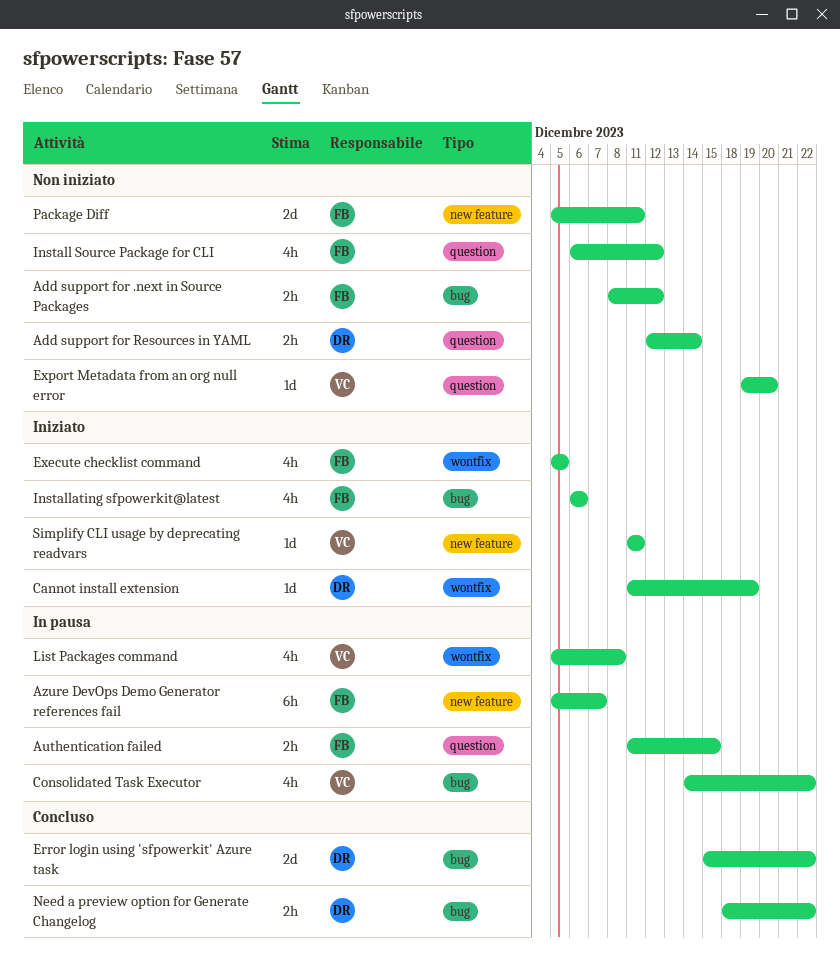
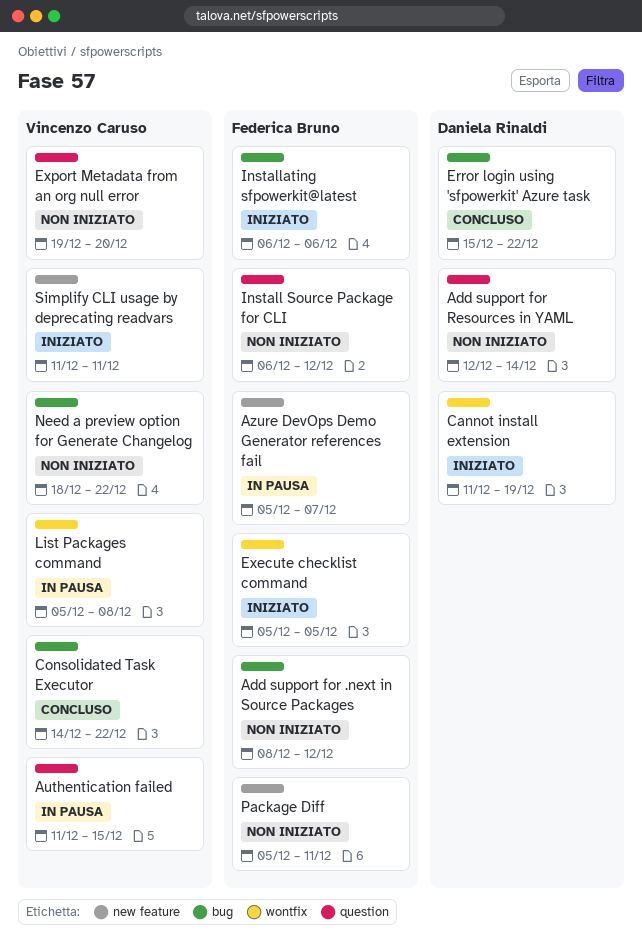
Authentication failed, owner: Federica Bruno -> Vincenzo Caruso
Consolidated Task Executor, status: In pausa -> Concluso
Need a preview option for Generate Changelog, status: Concluso -> Non iniziato
Need a preview option for Generate Changelog, owner: Daniela Rinaldi -> Vincenzo Caruso

